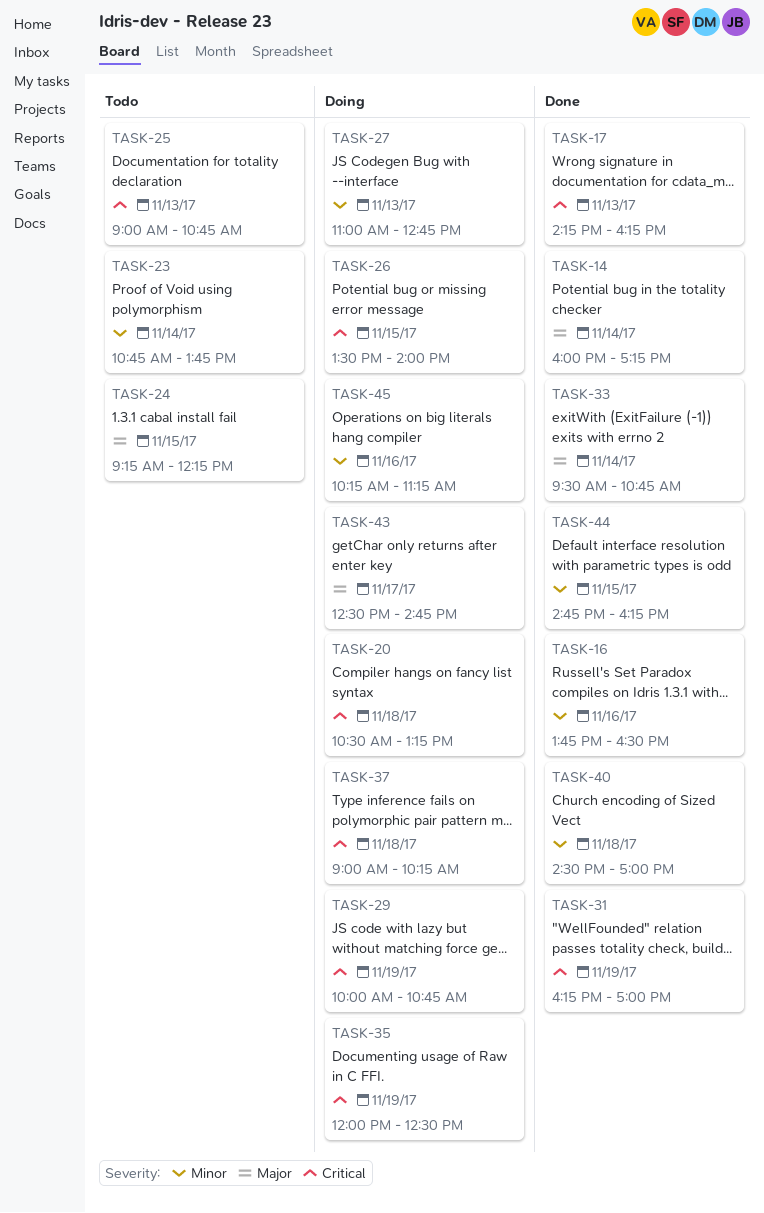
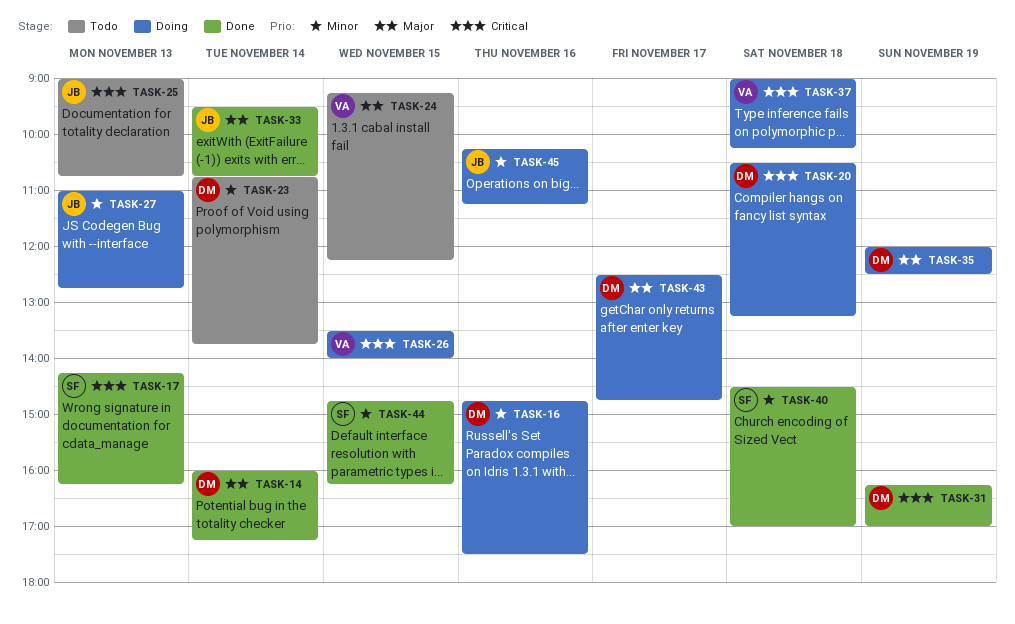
TASK-16, status: Done -> Doing
TASK-16, begins: 13:45 -> 14:45
TASK-16, ends: 16:30 -> 17:30
TASK-29: present -> none
TASK-35, priority: Critical -> Major

